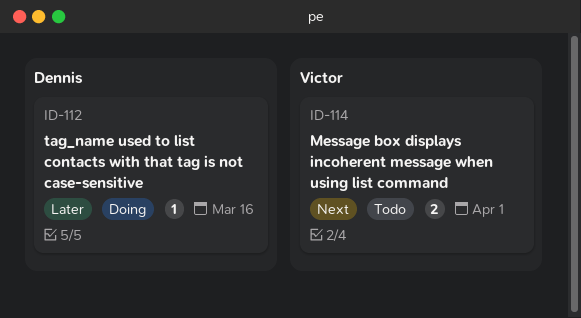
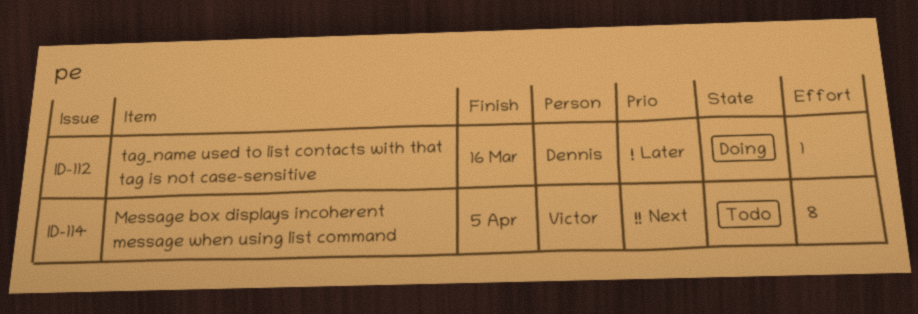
ID-114, estimate: 2 -> 8
ID-114, due: Apr 1 -> Apr 5

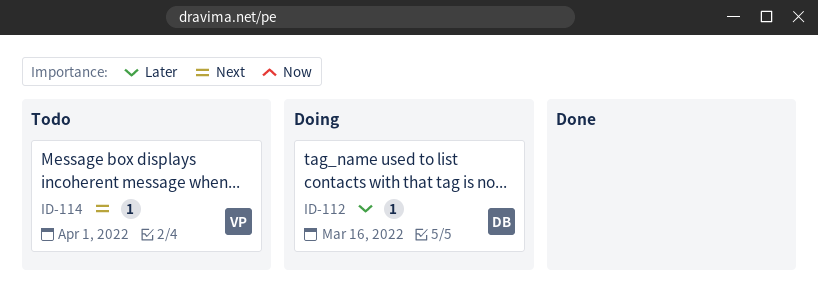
ID-114, estimate: 8 -> 1
ID-114, due: Apr 5 -> Apr 1

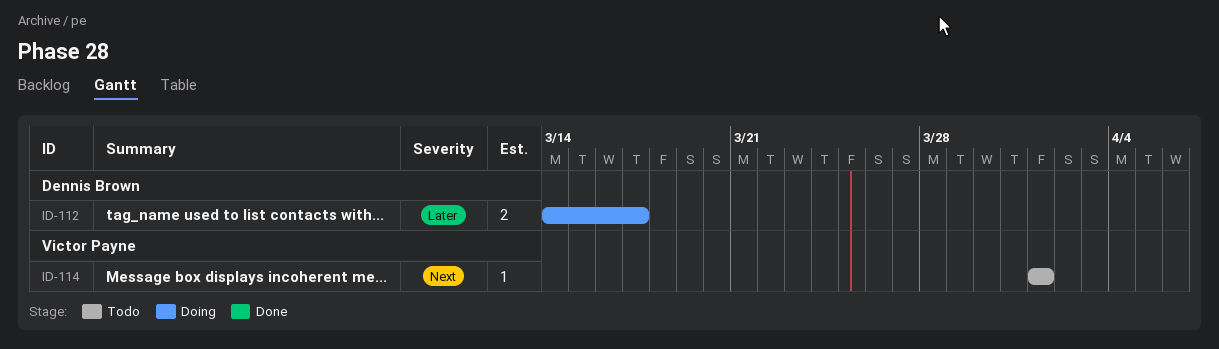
ID-112, estimate: 1 -> 2
ID-112, due: Mar 16 -> Mar 17

